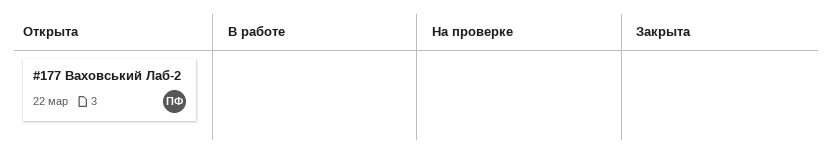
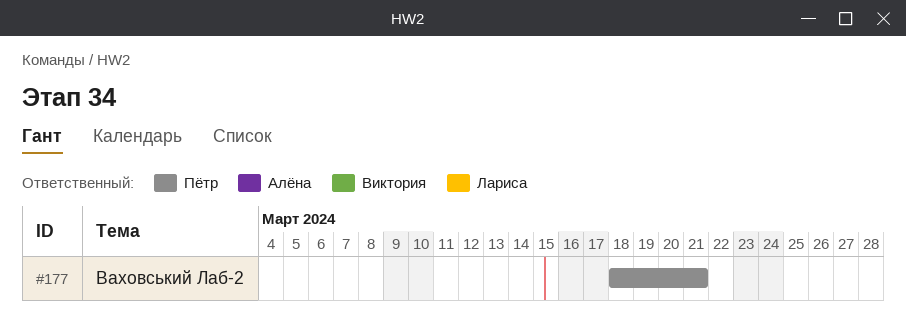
#177, due: Mar 22 -> Mar 21

